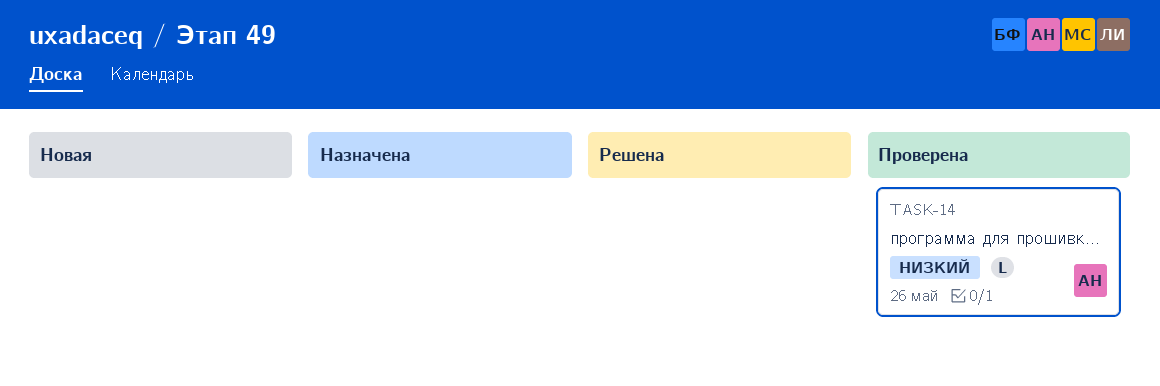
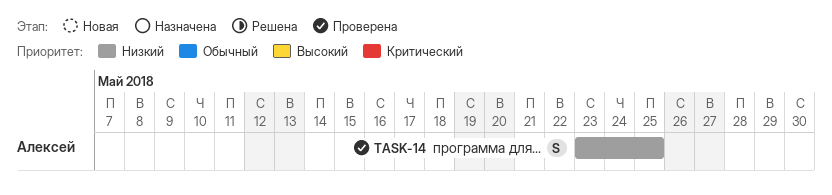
TASK-14, estimate: L -> S
TASK-14, due: May 26 -> May 25

